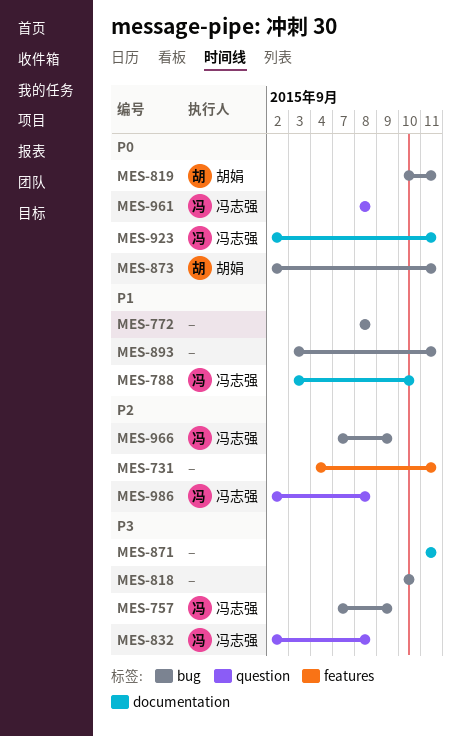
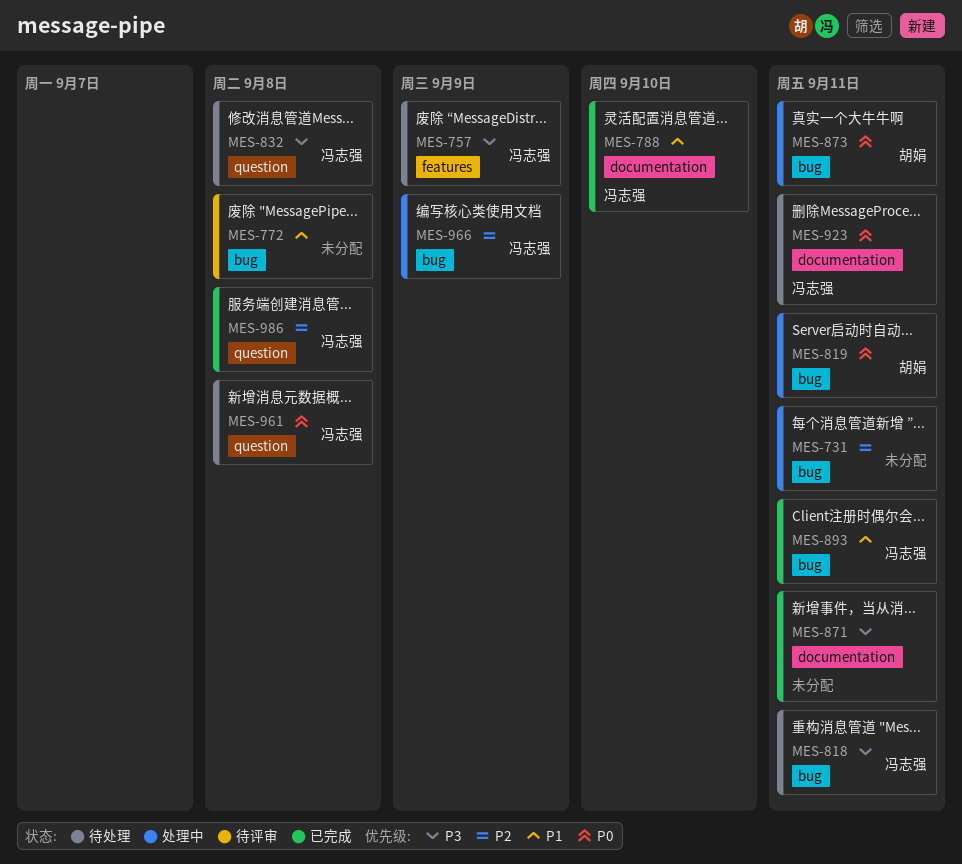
MES-731, label: features -> bug
MES-757, label: bug -> features
MES-818, owner: none -> 冯志强
MES-818, due: Sep 10 -> Sep 11
MES-893, owner: none -> 冯志强

